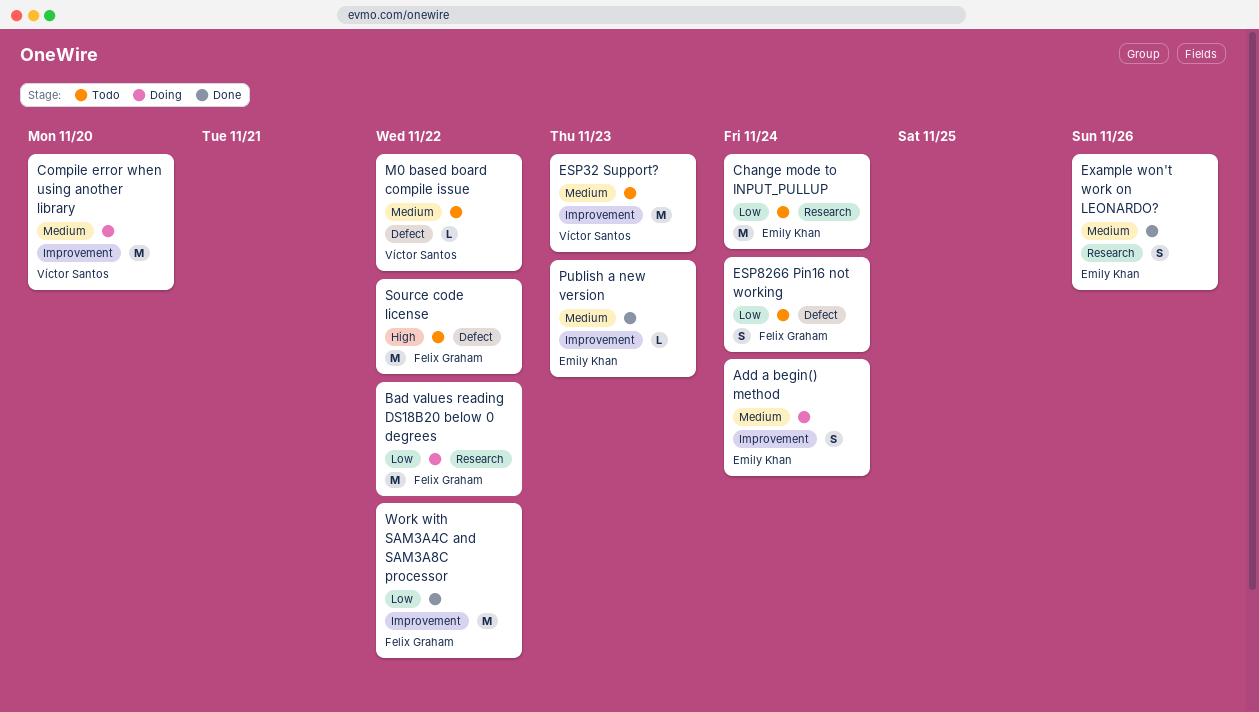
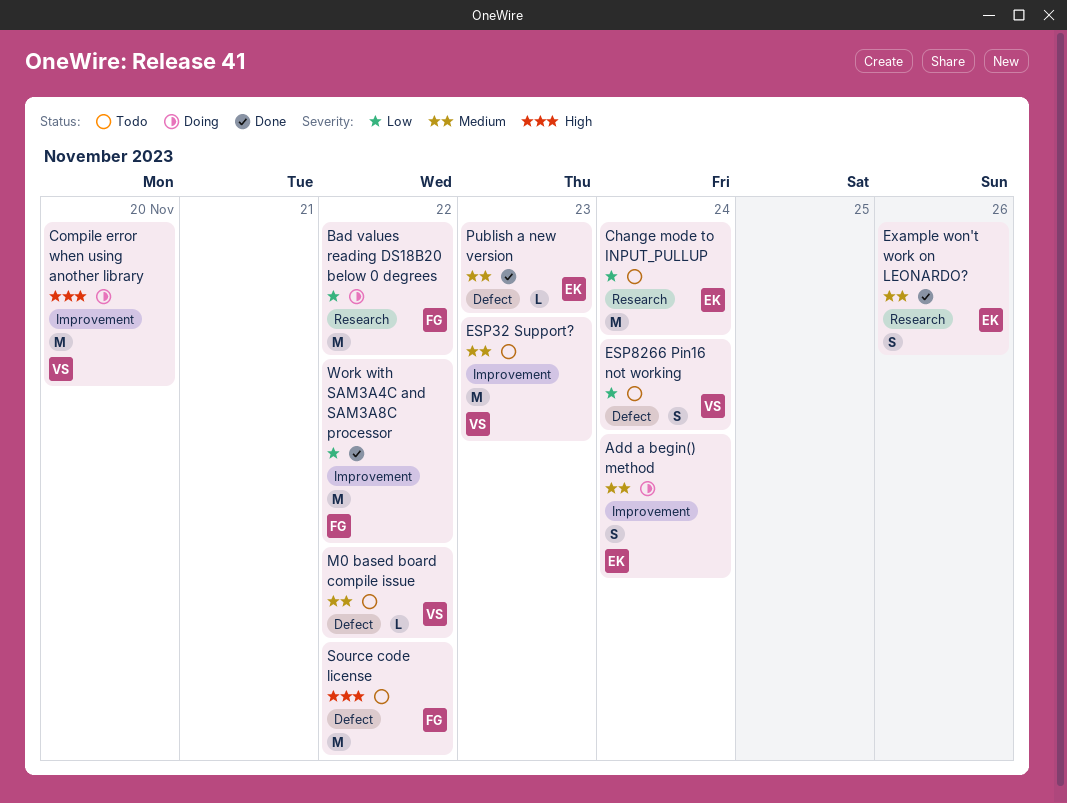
Compile error when using another library, priority: Medium -> High
ESP8266 Pin16 not working, owner: Felix Graham -> Víctor Santos
Publish a new version, label: Improvement -> Defect

